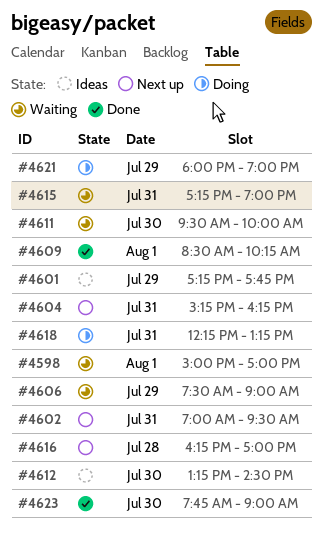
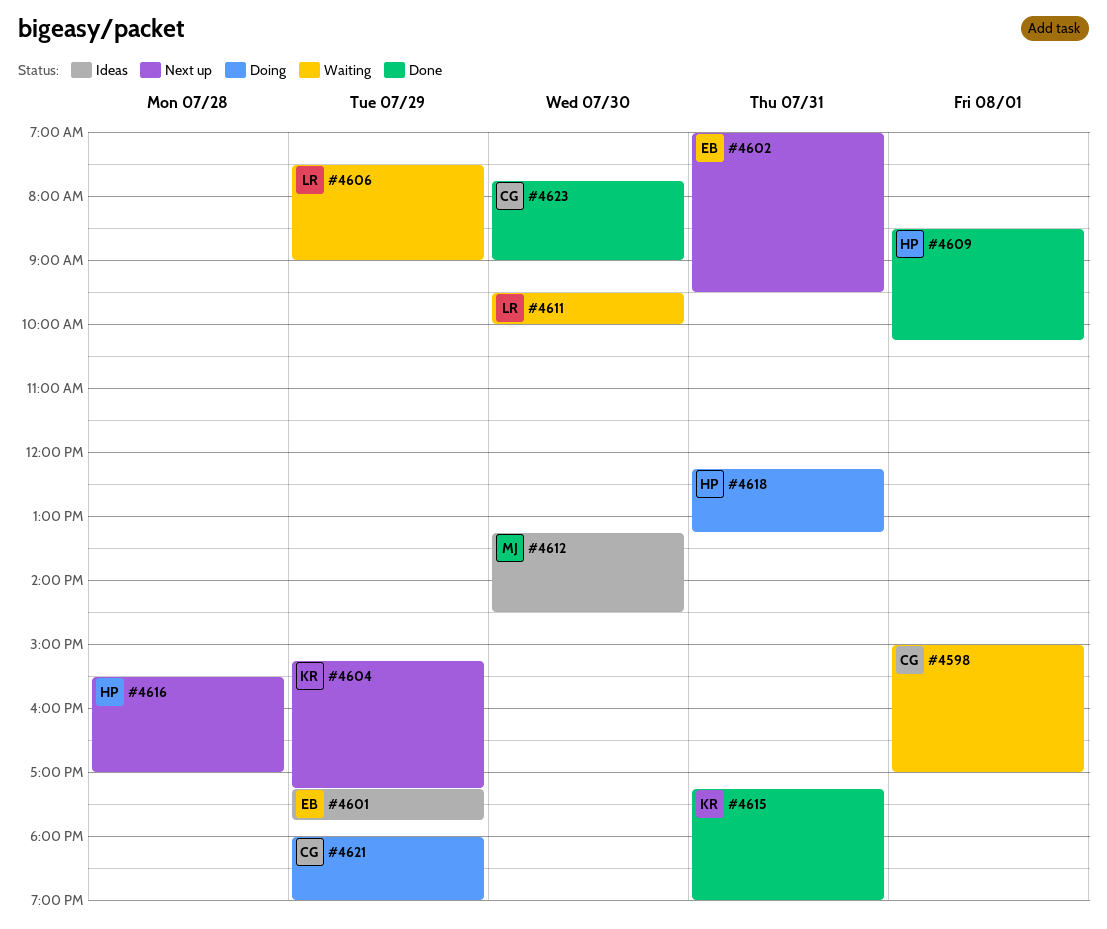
#4604, day: Jul 31 -> Jul 29
#4604, ends: 16:15 -> 17:15
#4615, status: Waiting -> Done
#4616, begins: 16:15 -> 15:30

